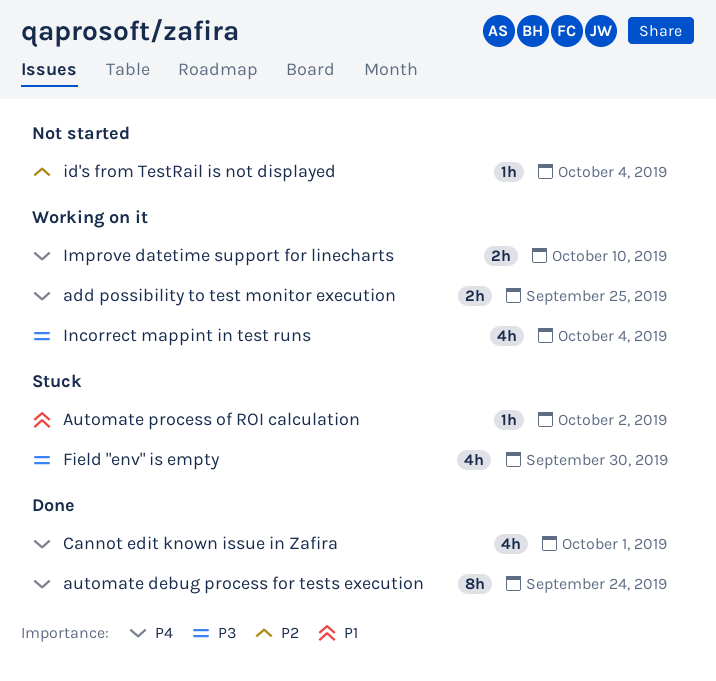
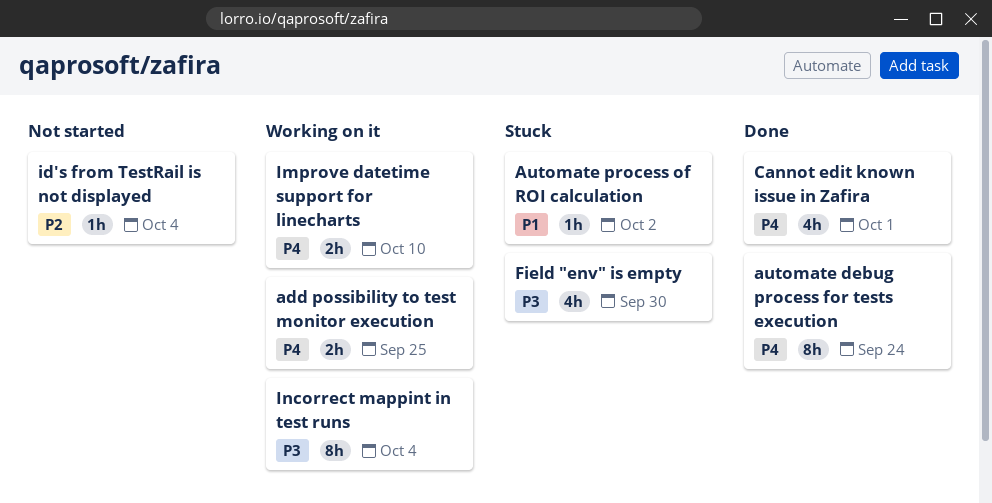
Incorrect mappint in test runs, estimate: 4h -> 8h

